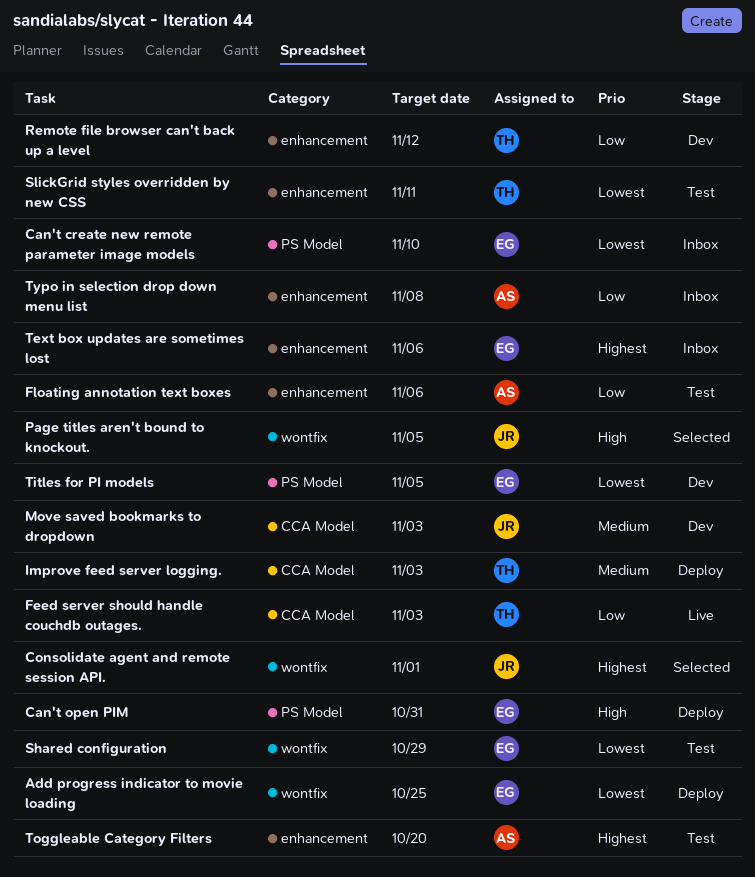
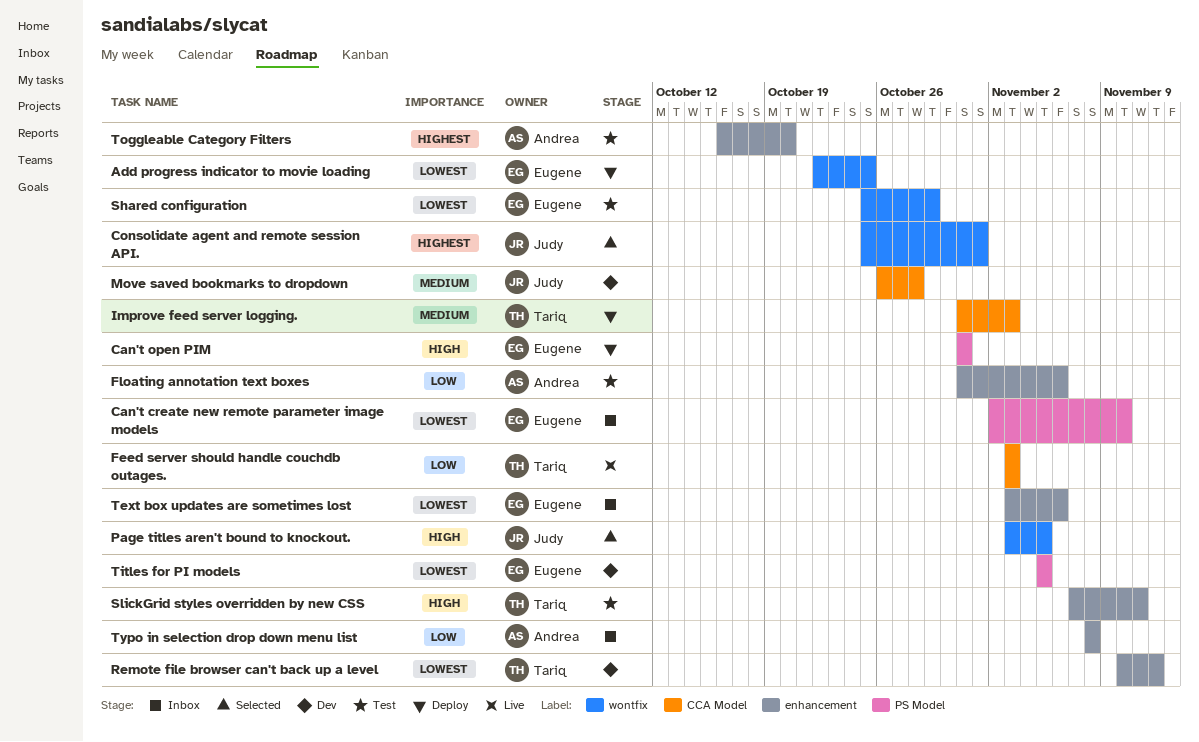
Move saved bookmarks to dropdown, due: Nov 3 -> Oct 28
Remote file browser can't back up a level, priority: Low -> Lowest
SlickGrid styles overridden by new CSS, priority: Lowest -> High
Text box updates are sometimes lost, priority: Highest -> Lowest

